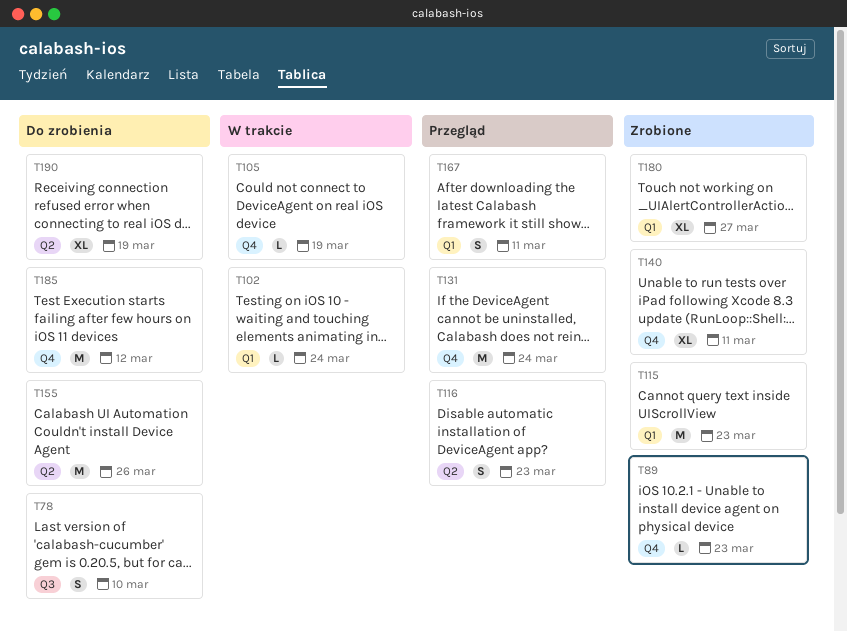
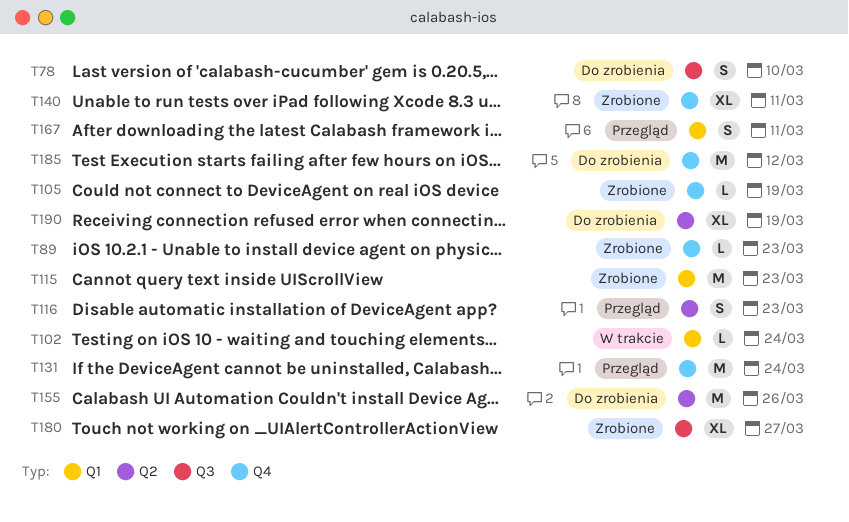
T105, status: W trakcie -> Zrobione
T180, label: Q1 -> Q3

